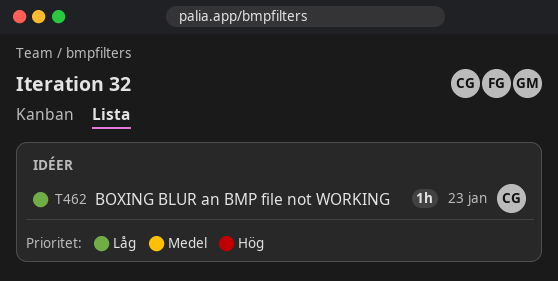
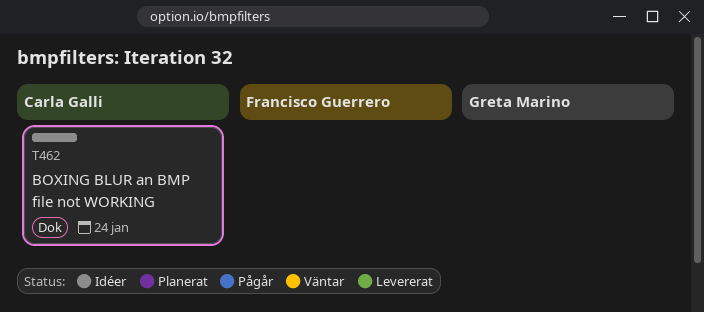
T462, due: Jan 23 -> Jan 24

